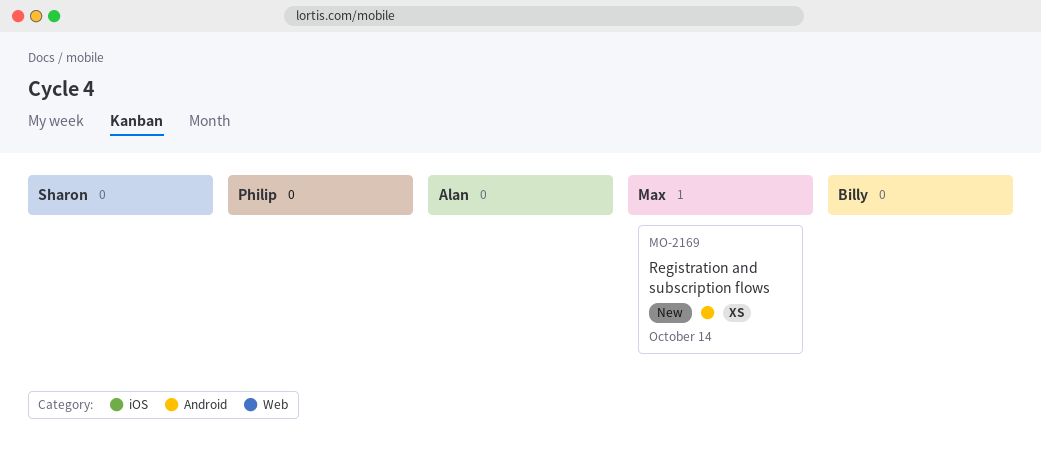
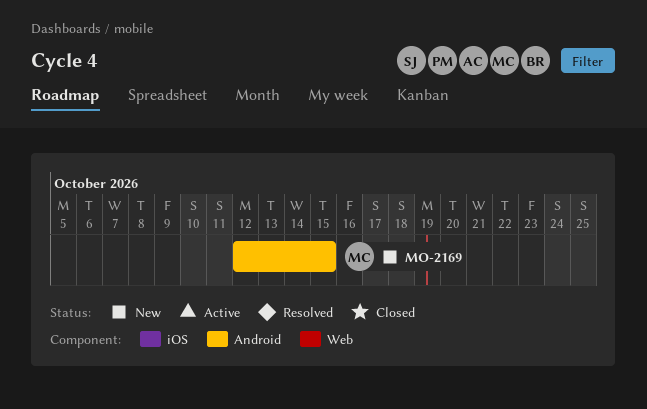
MO-2169, due: Oct 14 -> Oct 15

